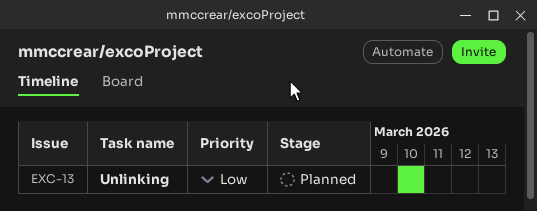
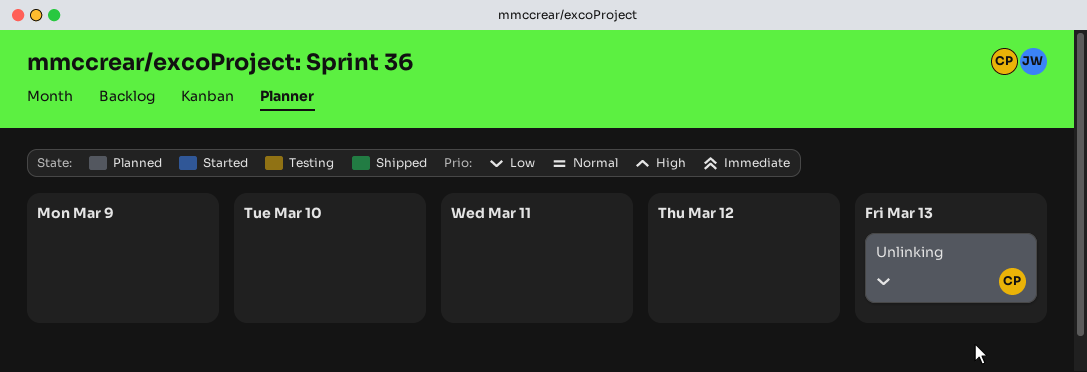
Unlinking, due: Mar 10 -> Mar 13

